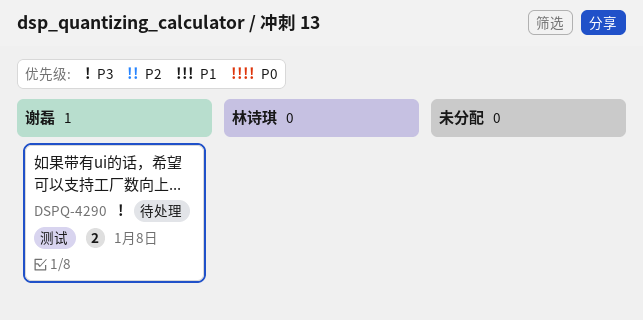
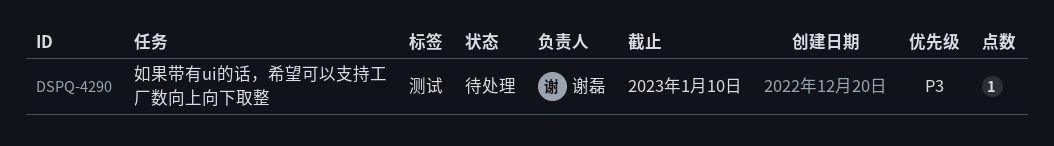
DSPQ-4290, estimate: 2 -> 1
DSPQ-4290, due: Jan 8 -> Jan 10

